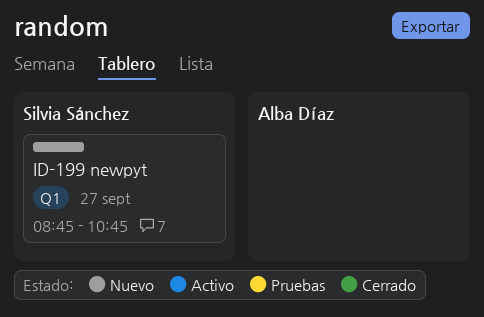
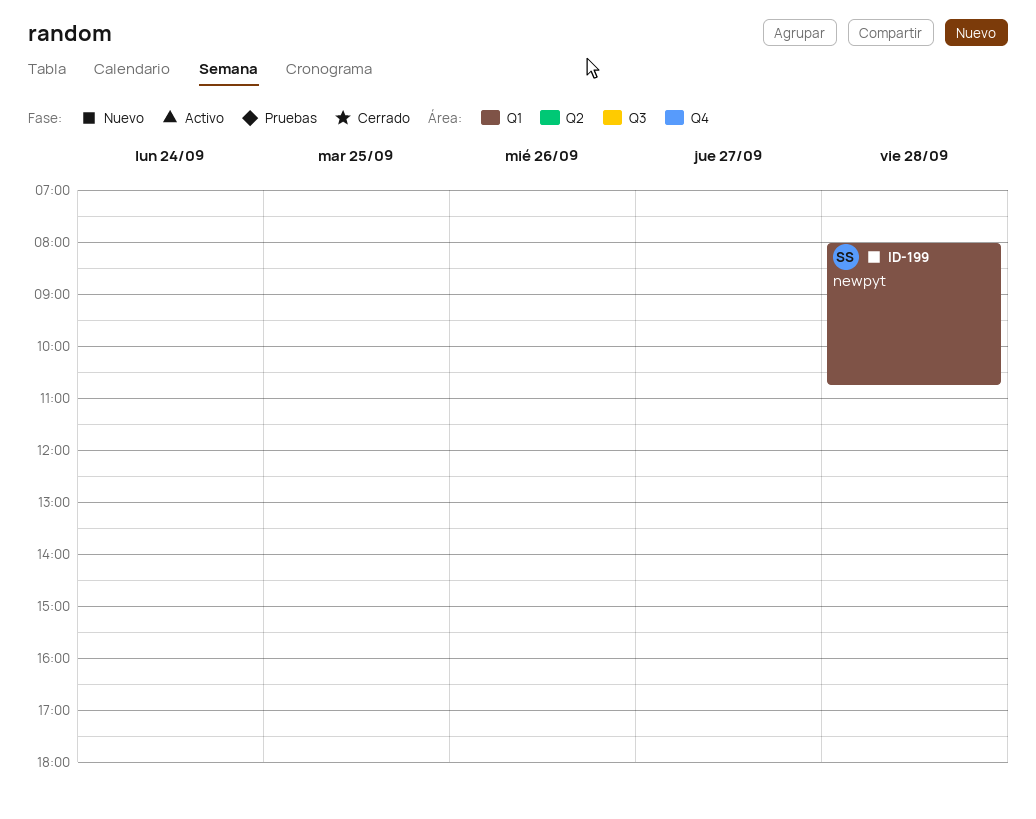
ID-199, day: Sep 27 -> Sep 28
ID-199, begins: 08:45 -> 08:00

